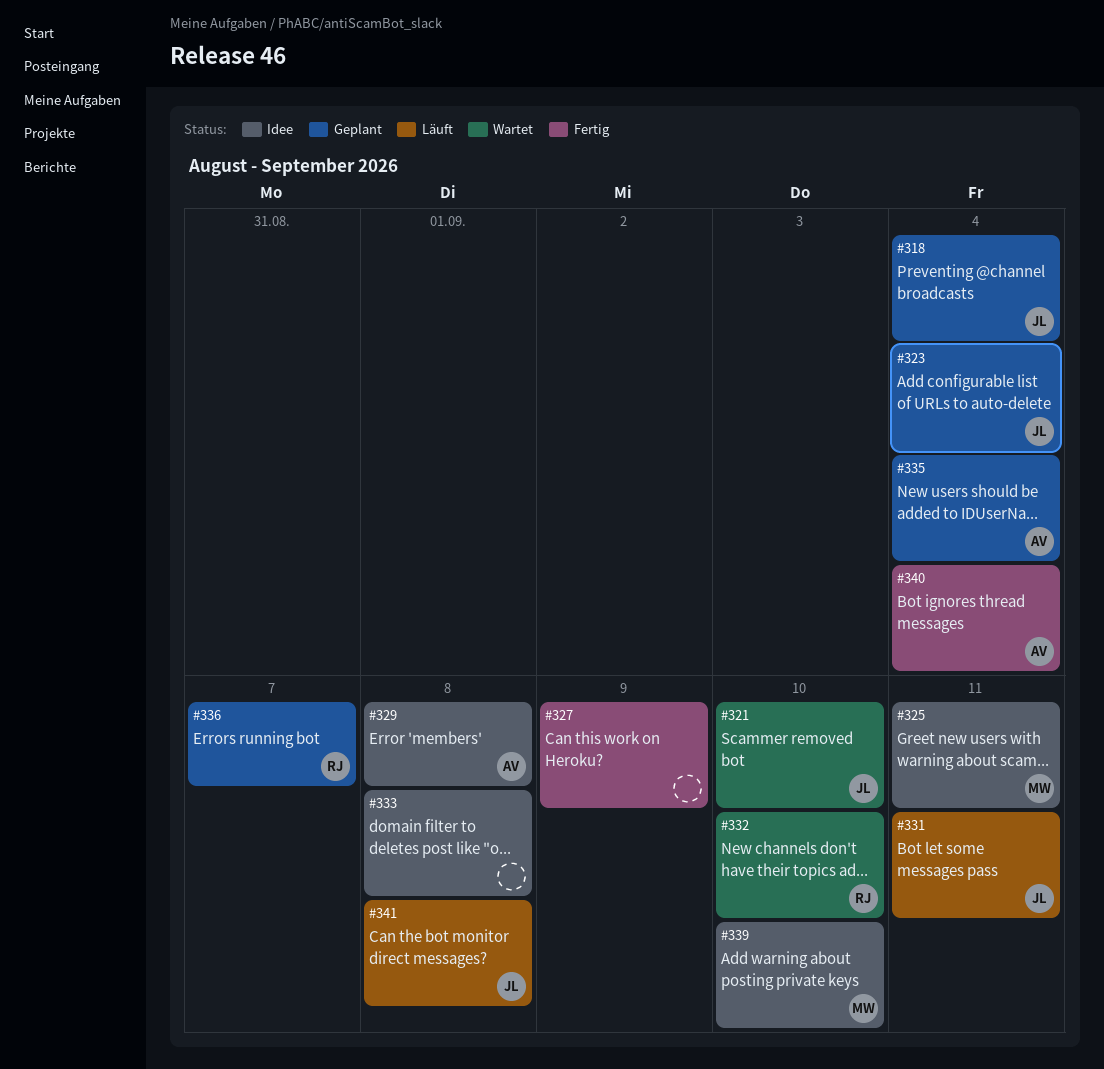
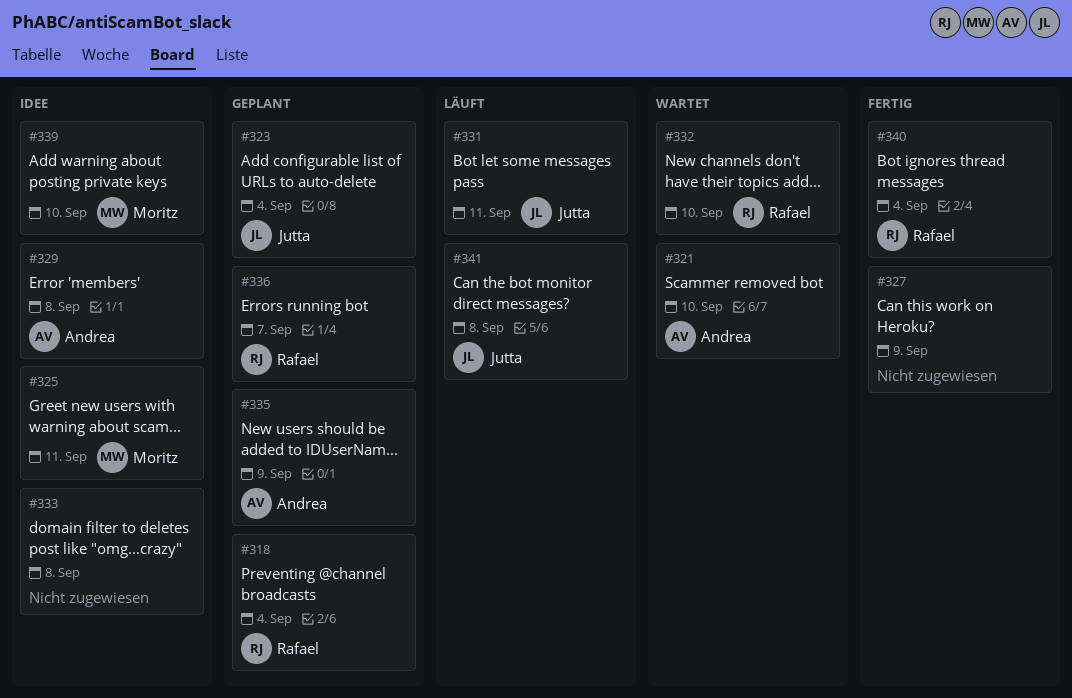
#318, owner: Jutta -> Rafael
#321, owner: Jutta -> Andrea
#335, due: Sep 4 -> Sep 9
#340, owner: Andrea -> Rafael

